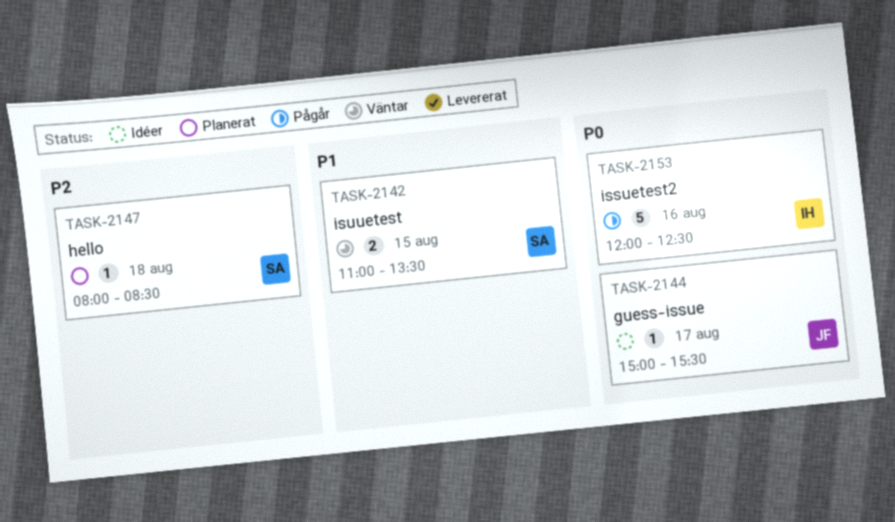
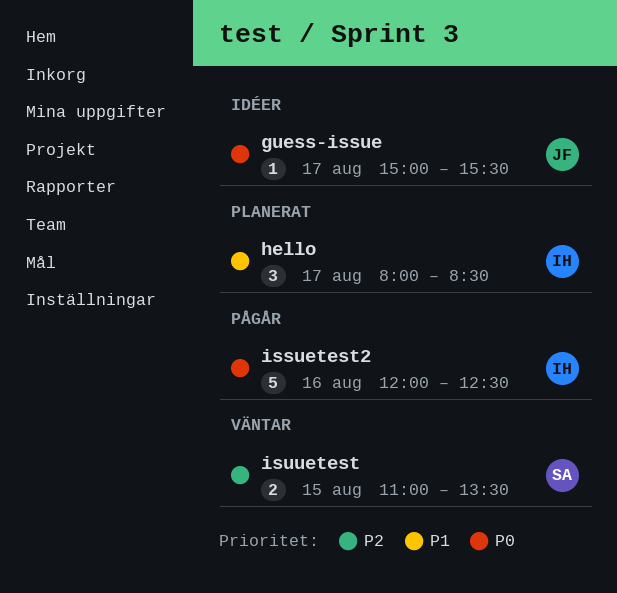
hello, owner: SA -> IH
hello, priority: P2 -> P1
hello, estimate: 1 -> 3
hello, day: Aug 18 -> Aug 17
isuuetest, priority: P1 -> P2

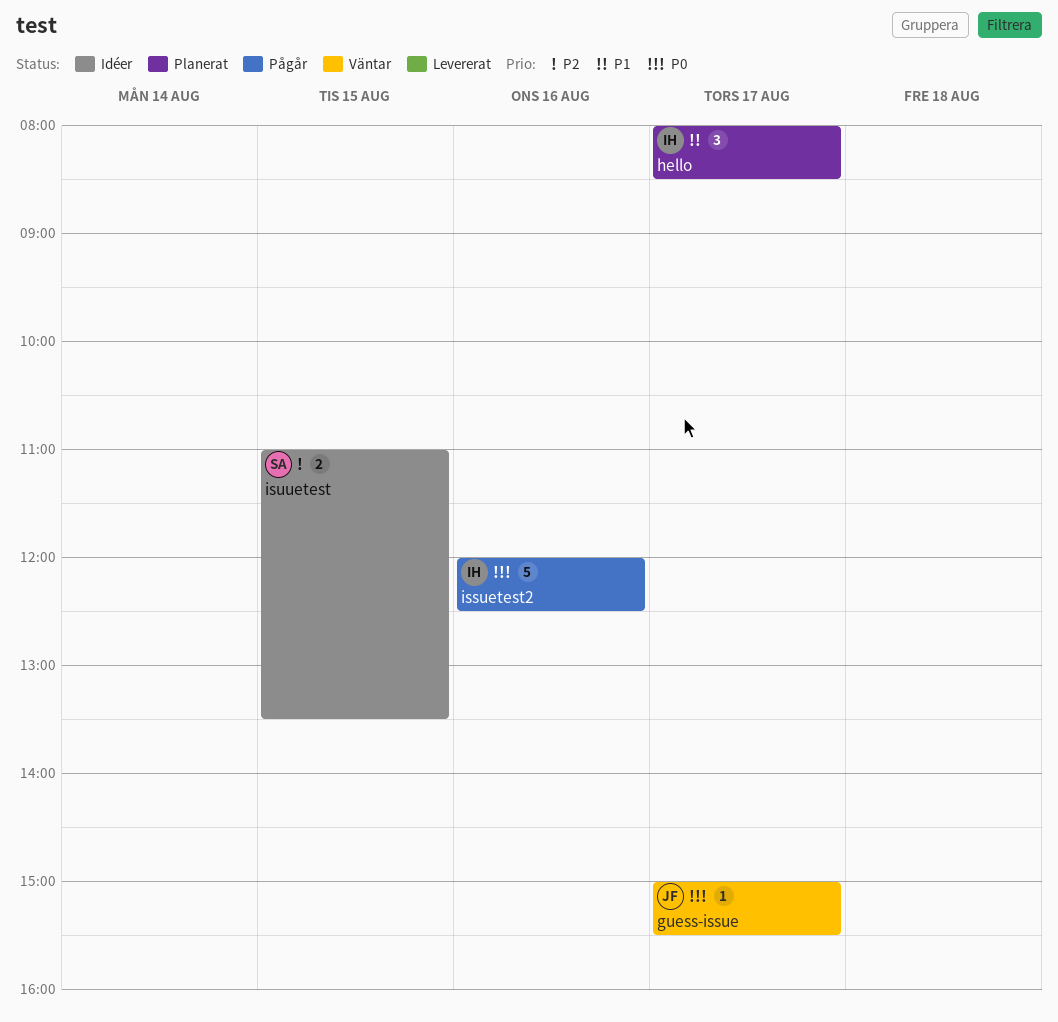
guess-issue, status: Idéer -> Väntar
isuuetest, status: Väntar -> Idéer

